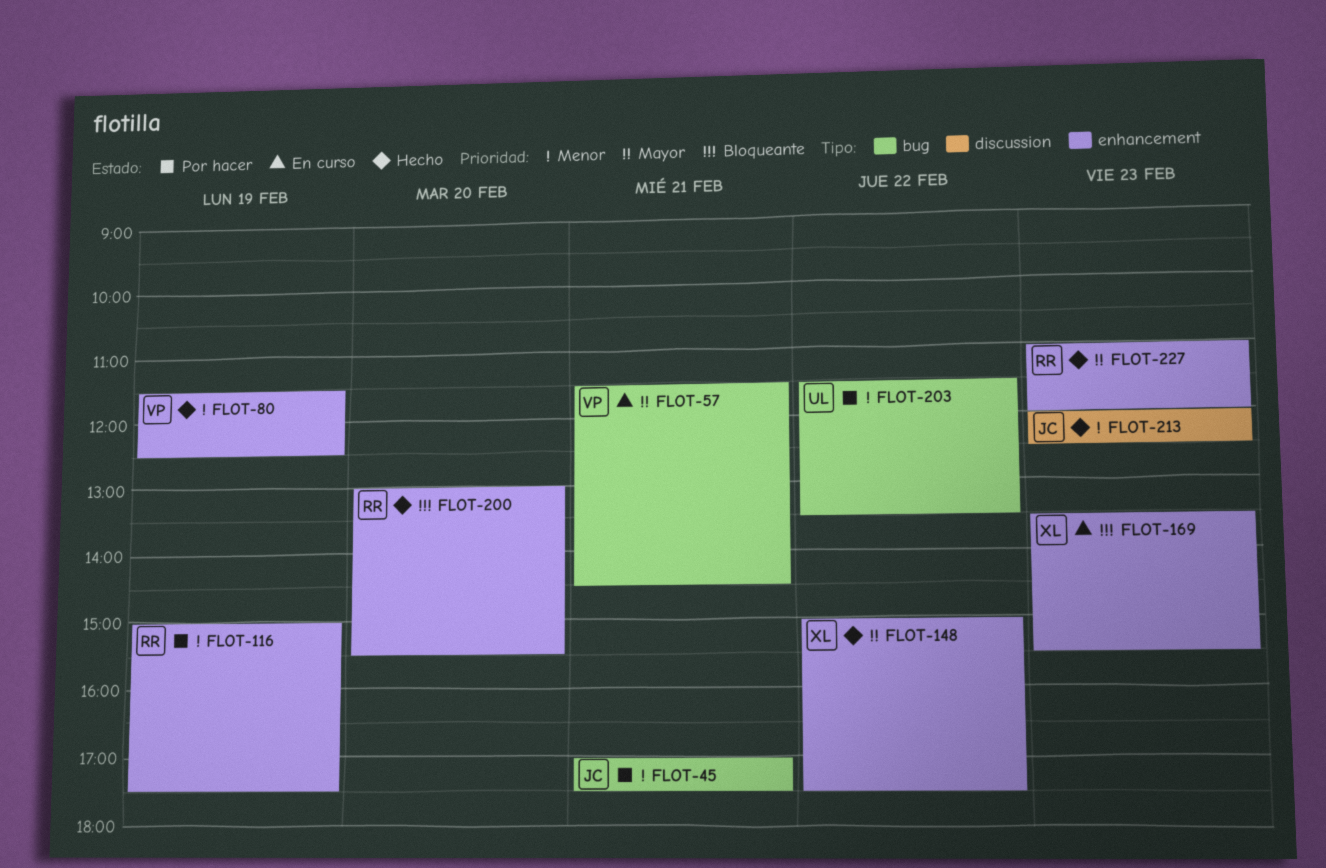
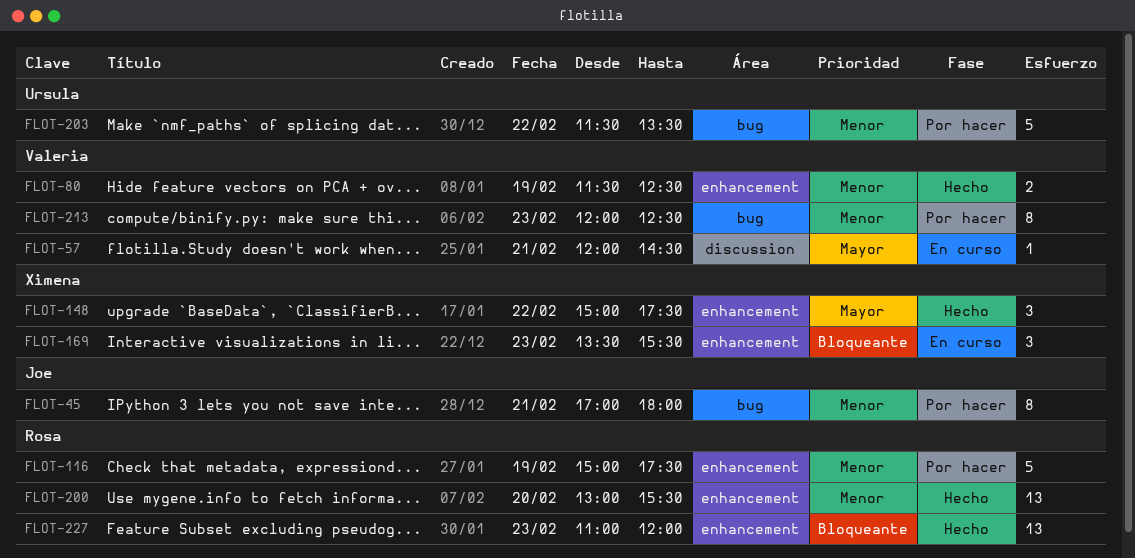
FLOT-45, ends: 17:30 -> 18:00
FLOT-57, label: bug -> discussion
FLOT-57, begins: 11:30 -> 12:00
FLOT-200, priority: Bloqueante -> Menor
FLOT-213, status: Hecho -> Por hacer
FLOT-213, owner: Joe -> Valeria
FLOT-213, label: discussion -> bug
FLOT-227, priority: Mayor -> Bloqueante

